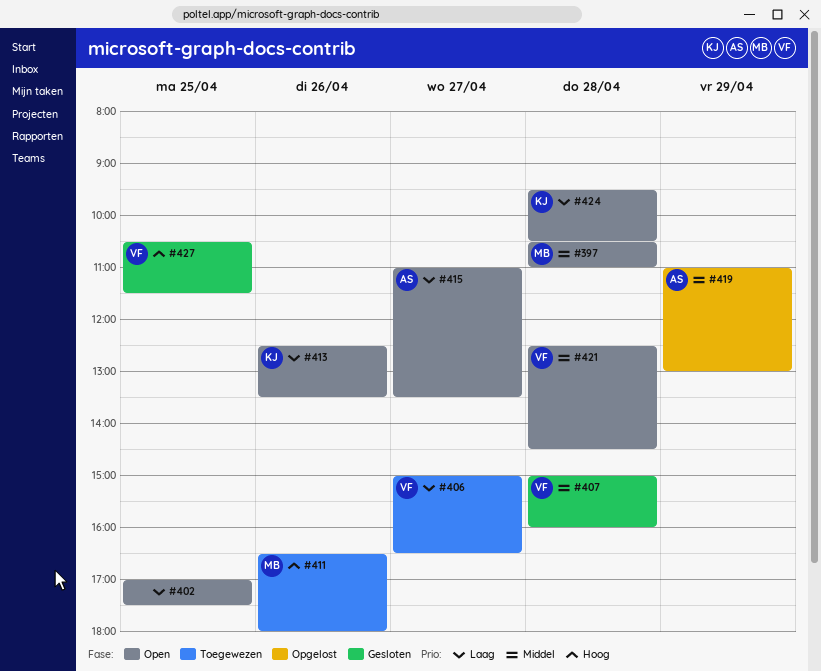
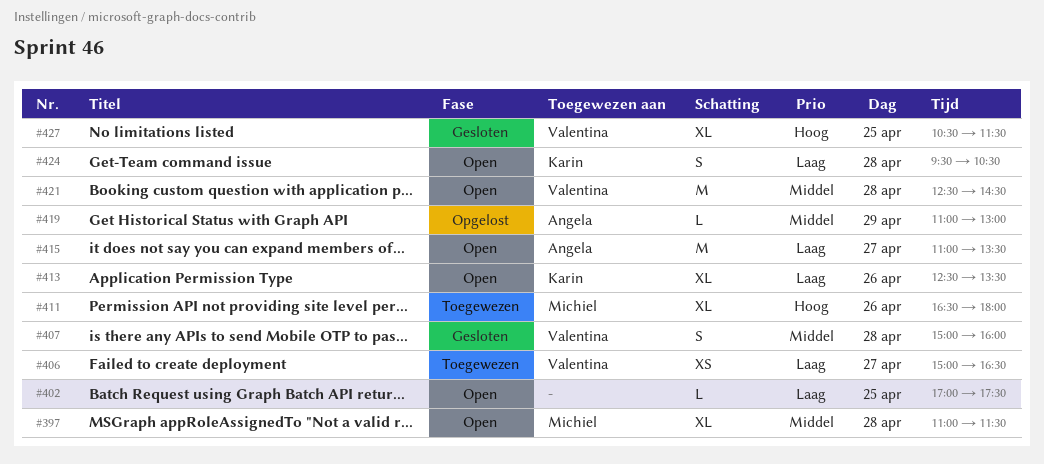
#397, begins: 10:30 -> 11:00
#397, ends: 11:00 -> 11:30

